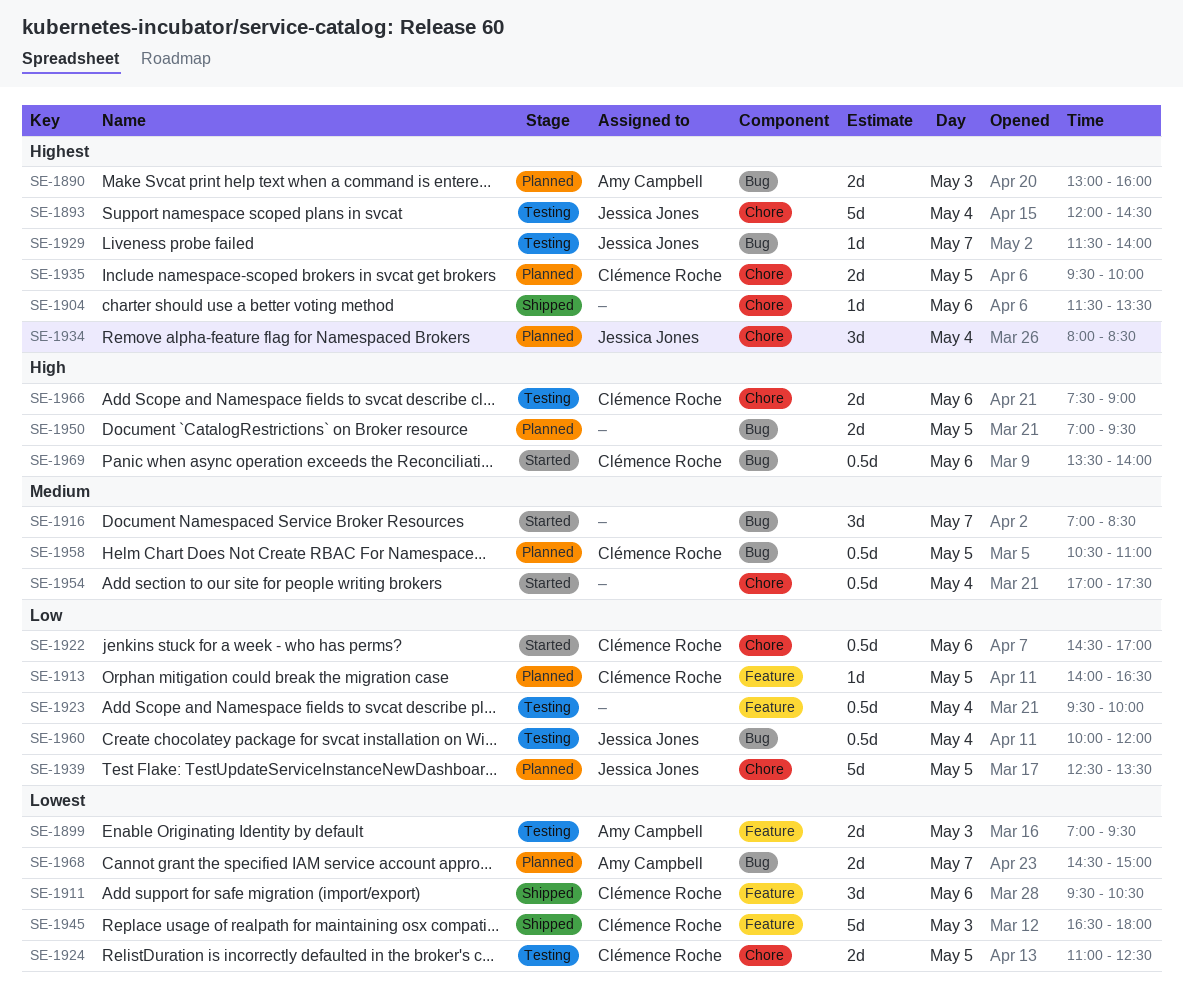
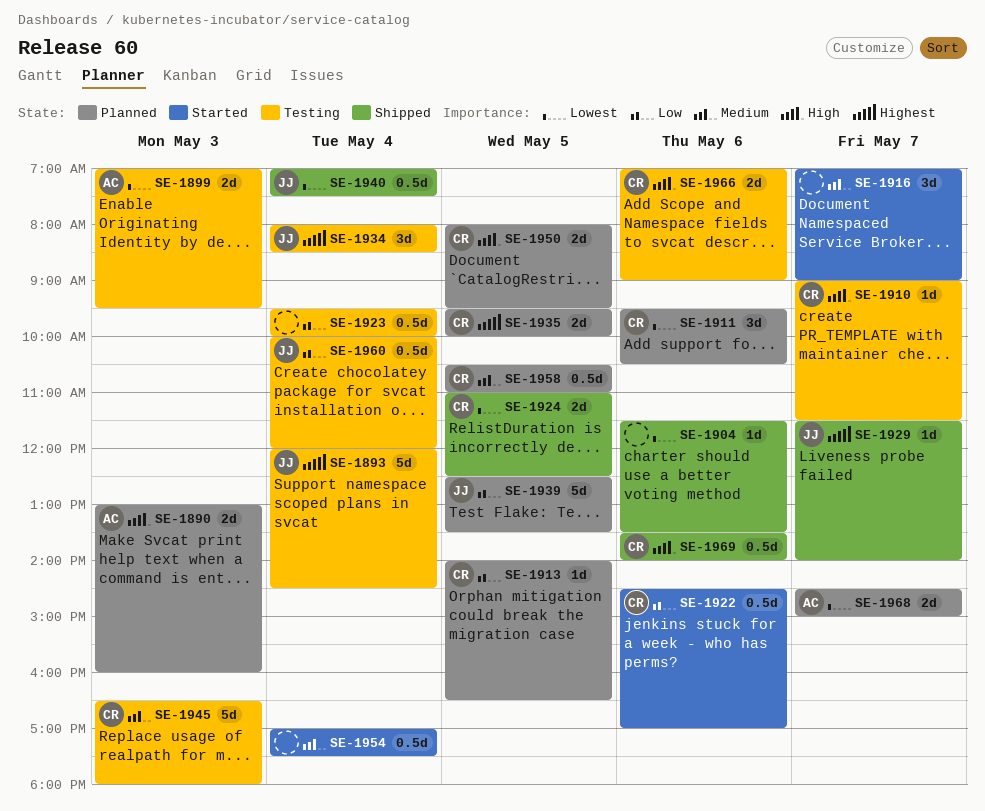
SE-1890, priority: Highest -> High
SE-1904, priority: Highest -> Lowest
SE-1910: none -> present
SE-1911, status: Shipped -> Planned
SE-1916, ends: 08:30 -> 09:00
SE-1924, status: Testing -> Shipped
SE-1929, status: Testing -> Shipped
SE-1934, status: Planned -> Testing
SE-1940: none -> present
SE-1945, status: Shipped -> Testing
SE-1945, priority: Lowest -> Medium
SE-1950, owner: none -> Clémence Roche
SE-1950, begins: 07:00 -> 08:00
SE-1966, begins: 07:30 -> 07:00
SE-1969, status: Started -> Shipped

